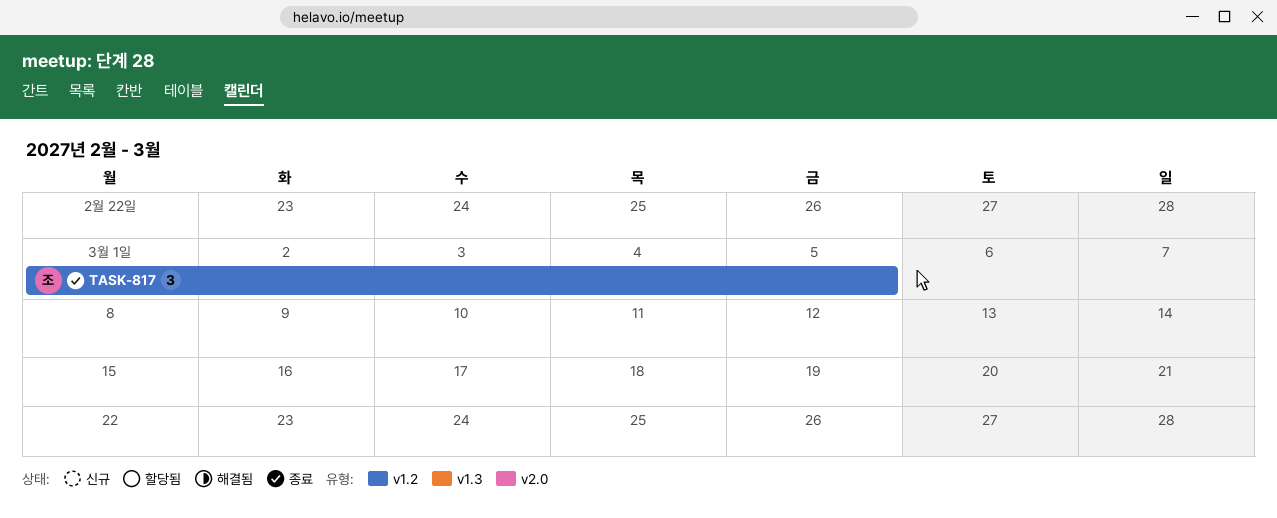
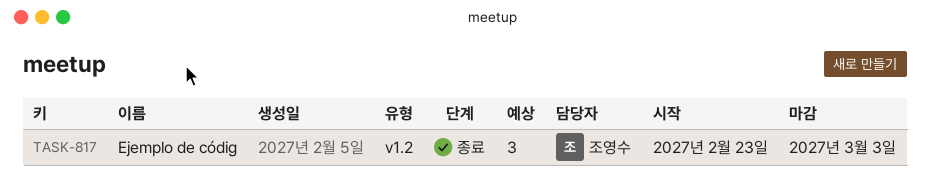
TASK-817, start: Mar 1 -> Feb 23
TASK-817, due: Mar 5 -> Mar 3

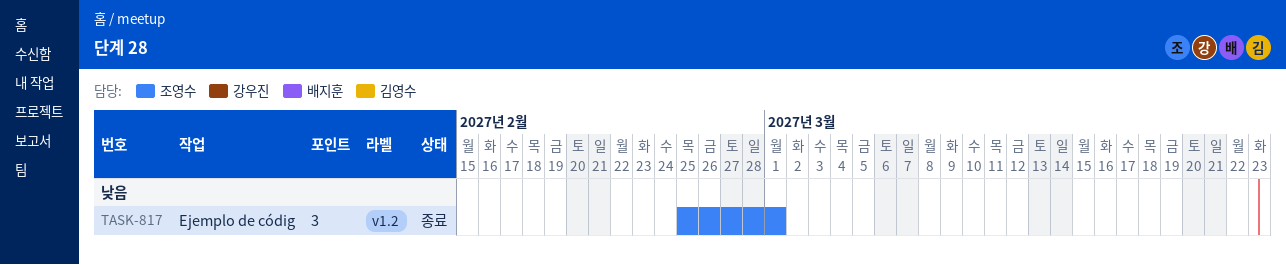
TASK-817, start: Feb 23 -> Feb 25
TASK-817, due: Mar 3 -> Mar 1

